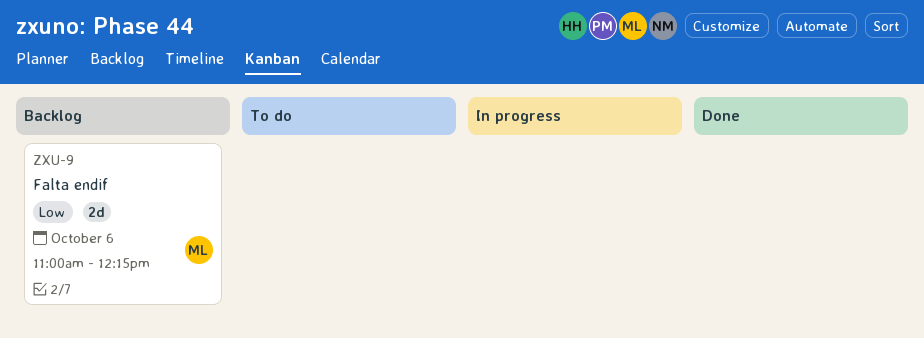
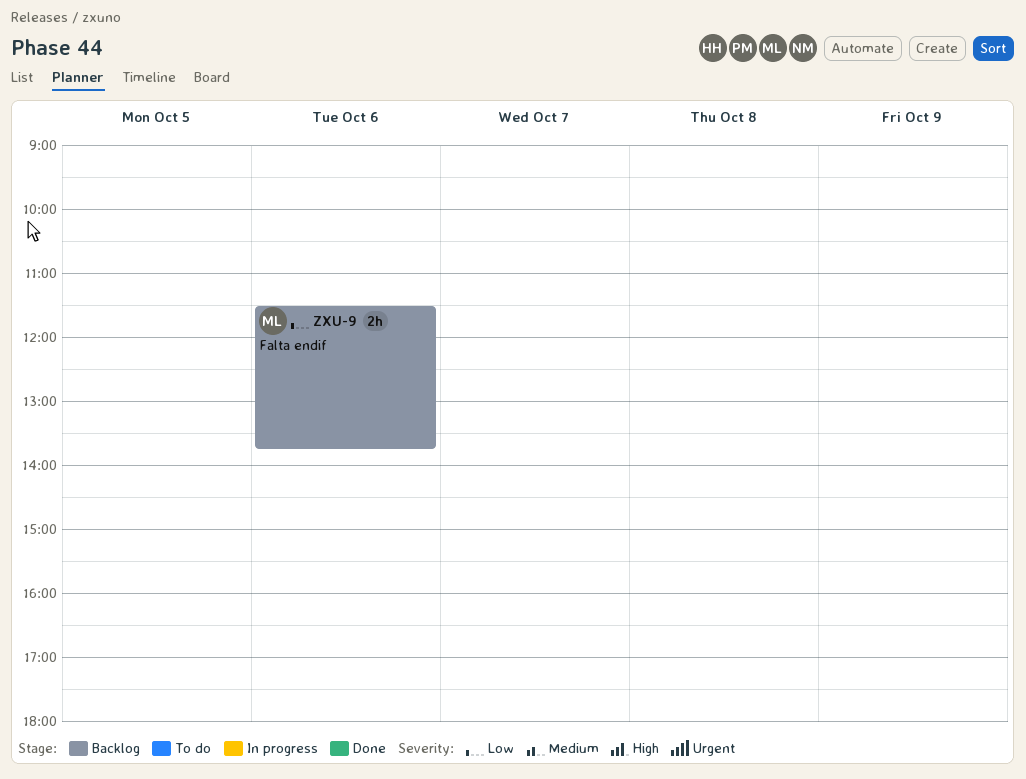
ZXU-9, estimate: 2d -> 2h
ZXU-9, begins: 11:00 -> 11:30
ZXU-9, ends: 12:15 -> 13:45

